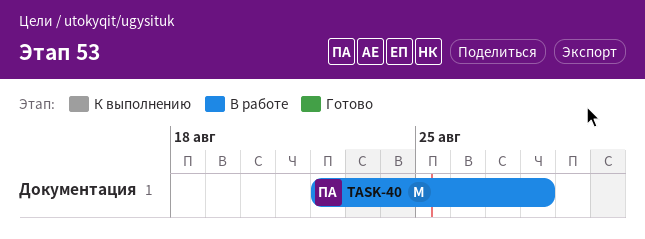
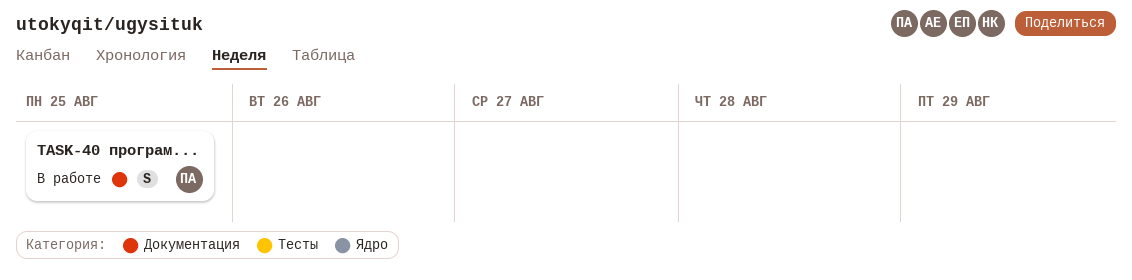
TASK-40, estimate: M -> S
TASK-40, due: Aug 28 -> Aug 25

